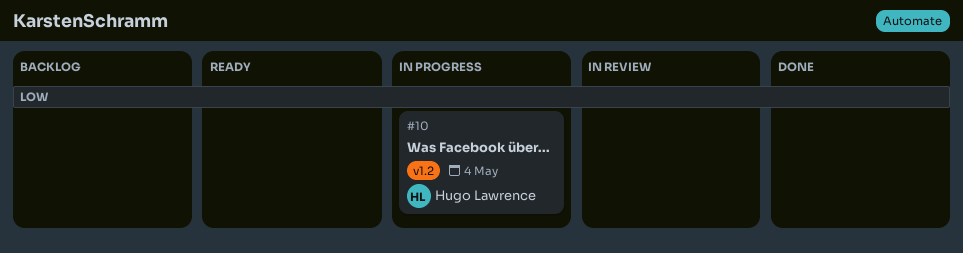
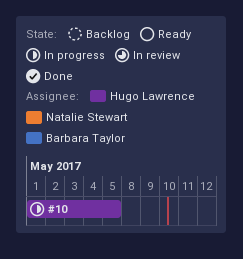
#10, due: May 4 -> May 5

